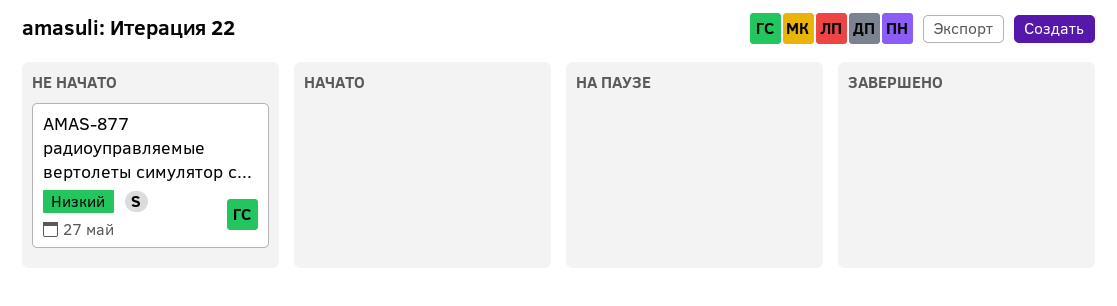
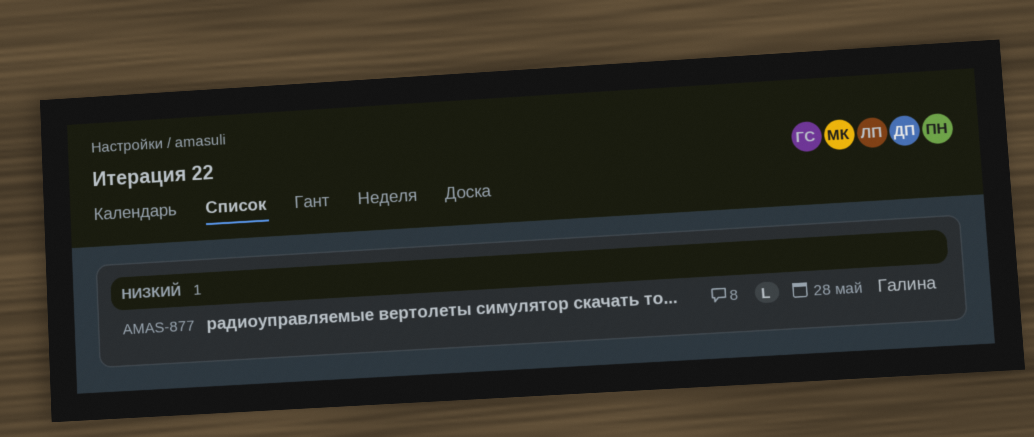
AMAS-877, estimate: S -> L
AMAS-877, due: May 27 -> May 28

